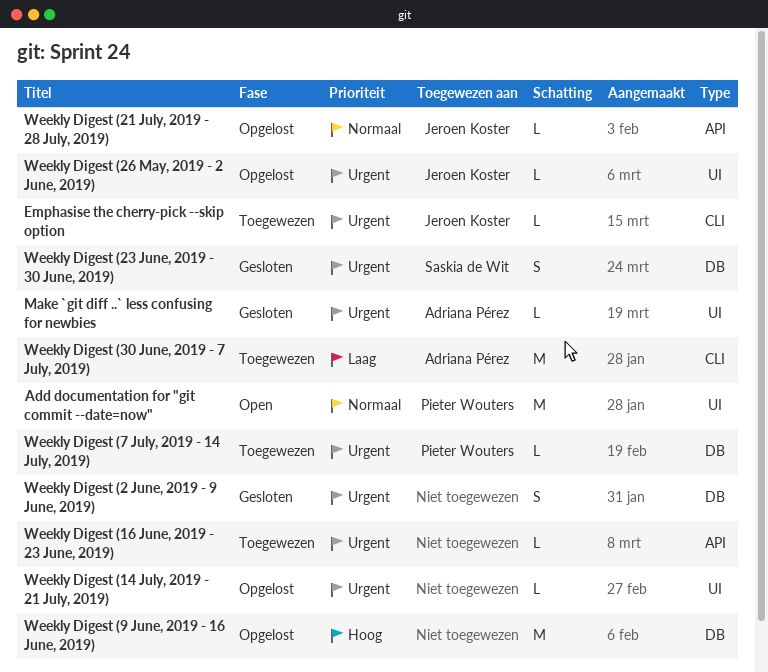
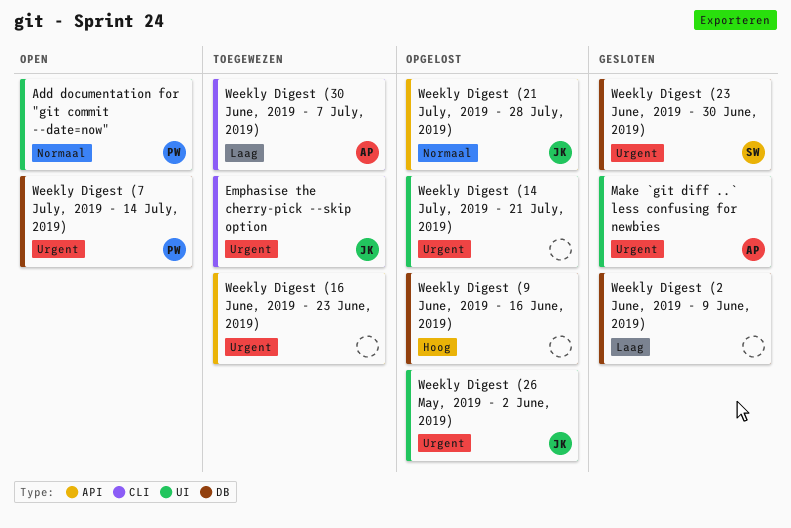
Weekly Digest (2 June, 2019 - 9 June, 2019), priority: Urgent -> Laag
Weekly Digest (7 July, 2019 - 14 July, 2019), status: Toegewezen -> Open

